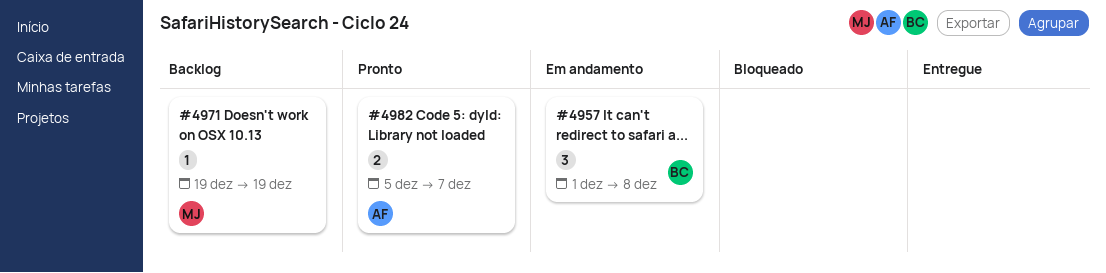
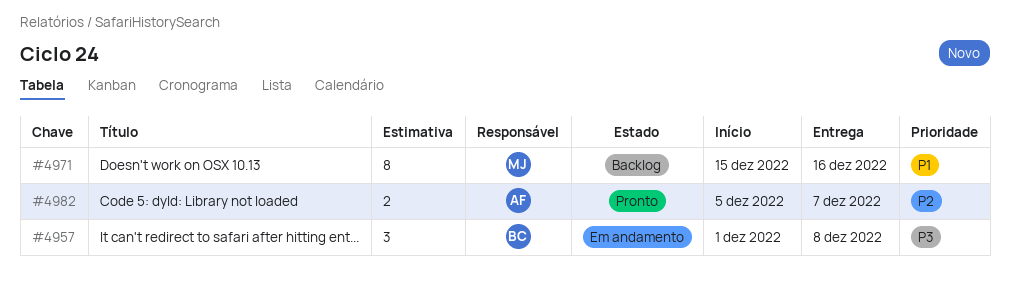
#4971, estimate: 1 -> 8
#4971, start: Dec 19 -> Dec 15
#4971, due: Dec 19 -> Dec 16

